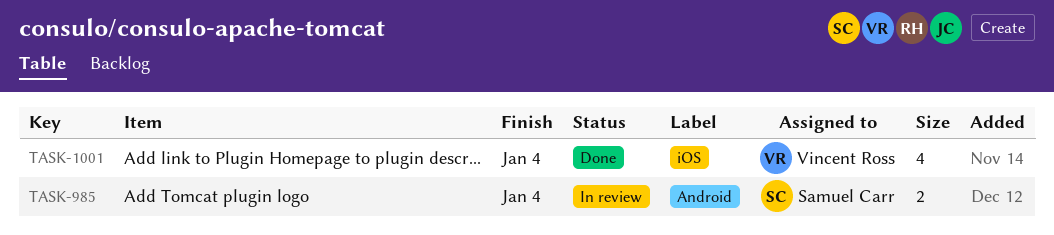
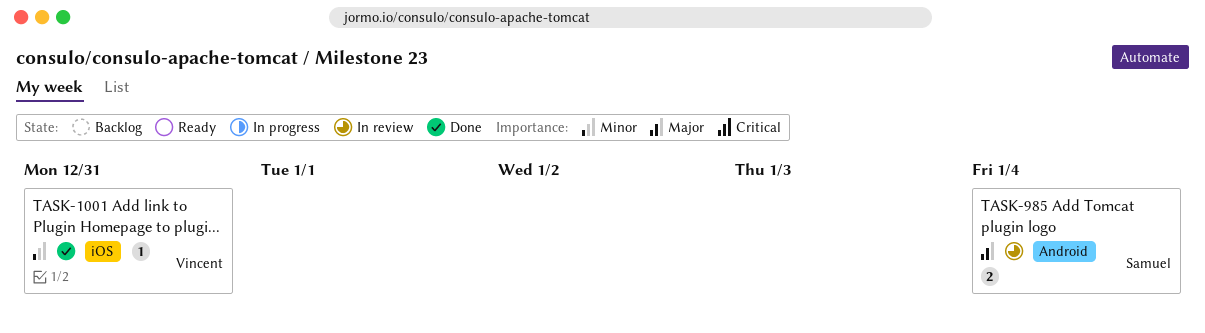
TASK-1001, estimate: 4 -> 1
TASK-1001, due: Jan 4 -> Dec 31

